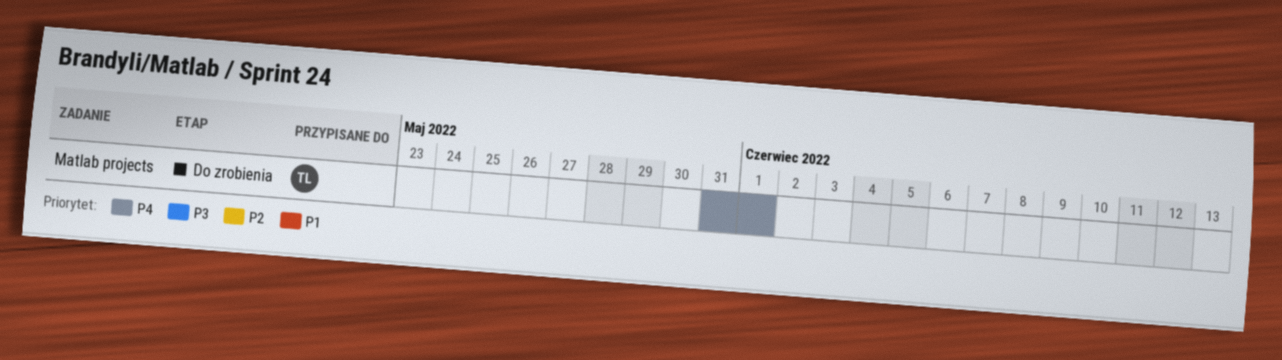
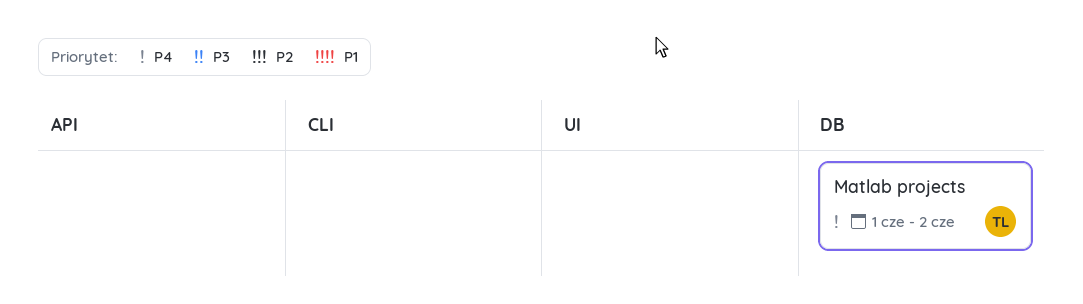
Matlab projects, start: May 31 -> Jun 1
Matlab projects, due: Jun 1 -> Jun 2

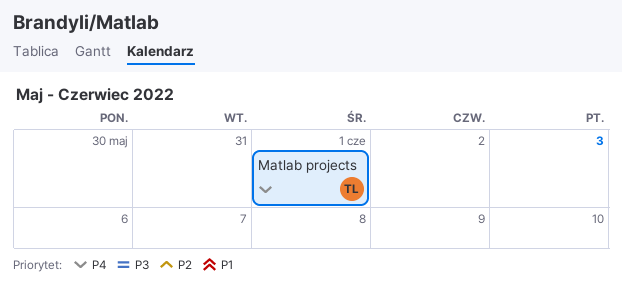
Matlab projects, due: Jun 2 -> Jun 1

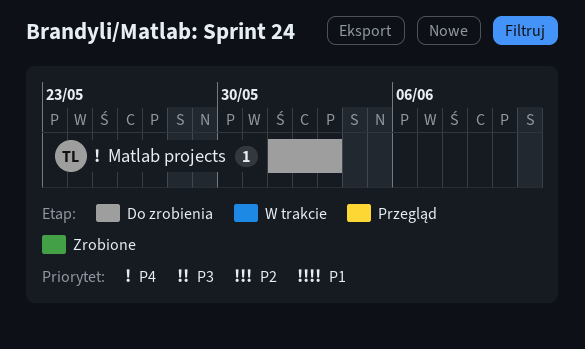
Matlab projects, due: Jun 1 -> Jun 3

